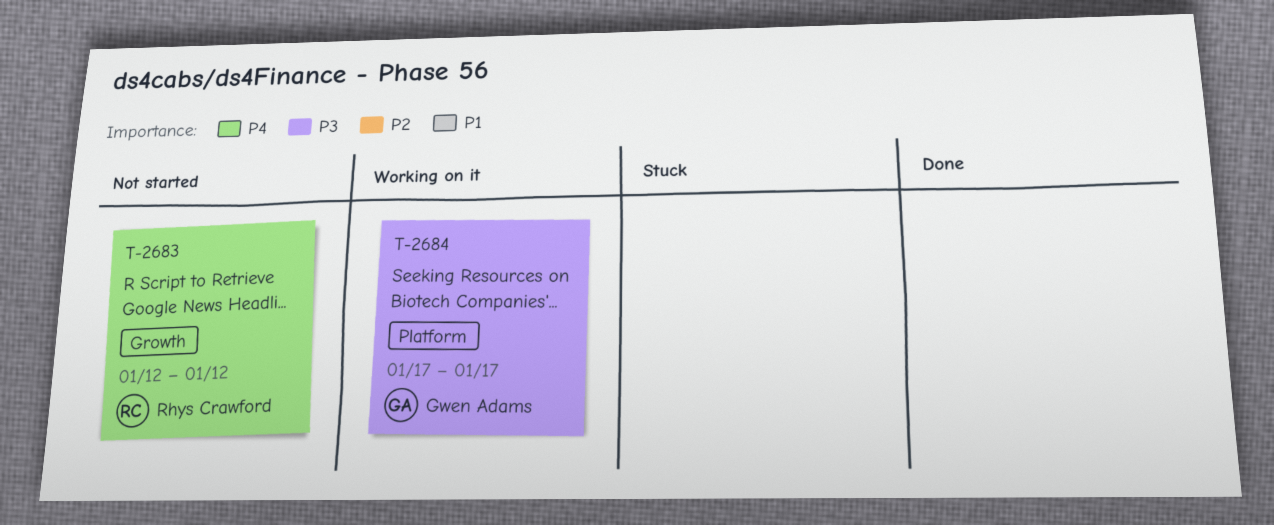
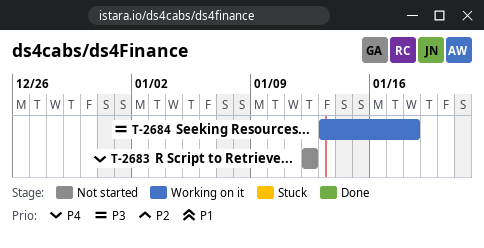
T-2684, start: Jan 17 -> Jan 13
T-2684, due: Jan 17 -> Jan 18

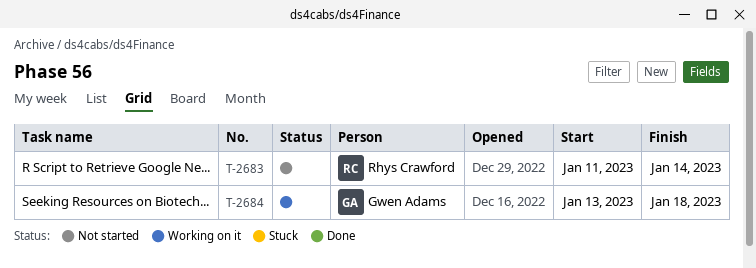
T-2683, start: Jan 12 -> Jan 11
T-2683, due: Jan 12 -> Jan 14

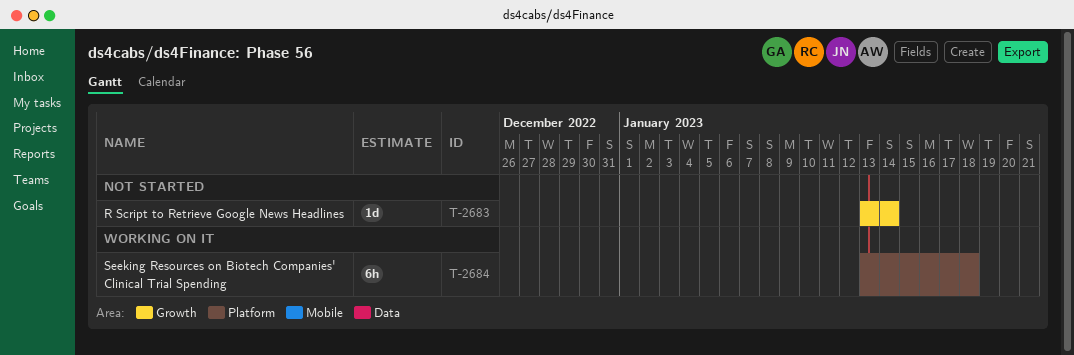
T-2683, start: Jan 11 -> Jan 13

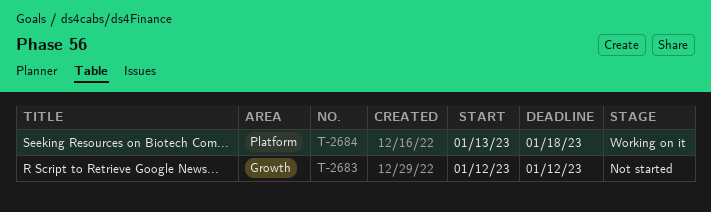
T-2683, start: Jan 13 -> Jan 12
T-2683, due: Jan 14 -> Jan 12

